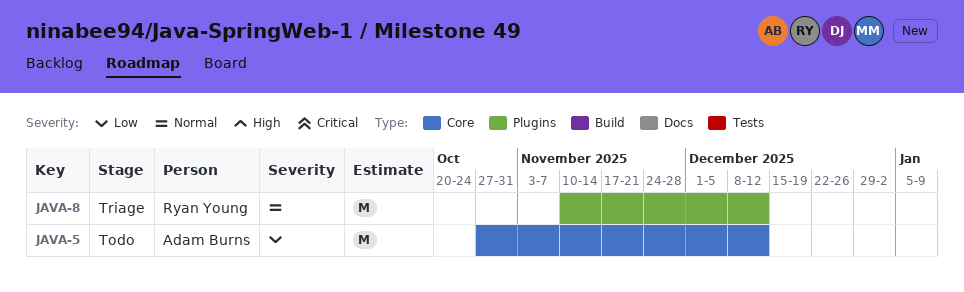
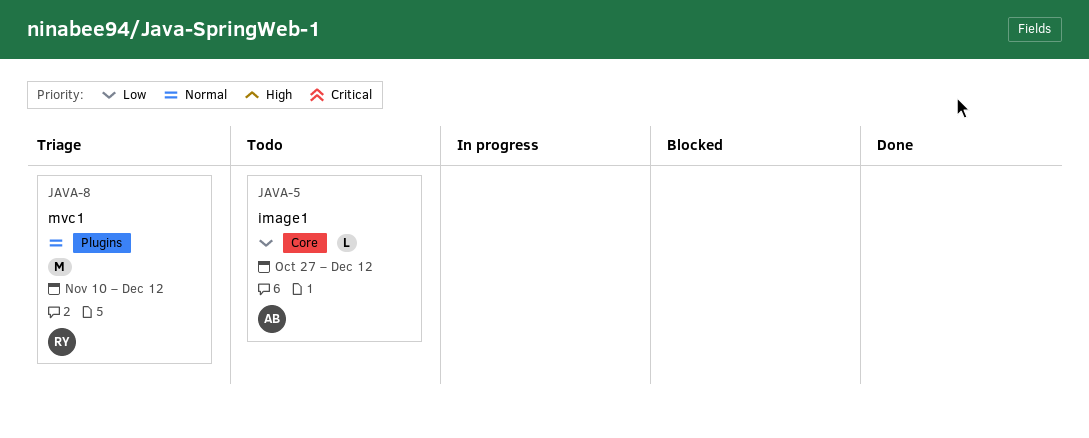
JAVA-5, estimate: M -> L

